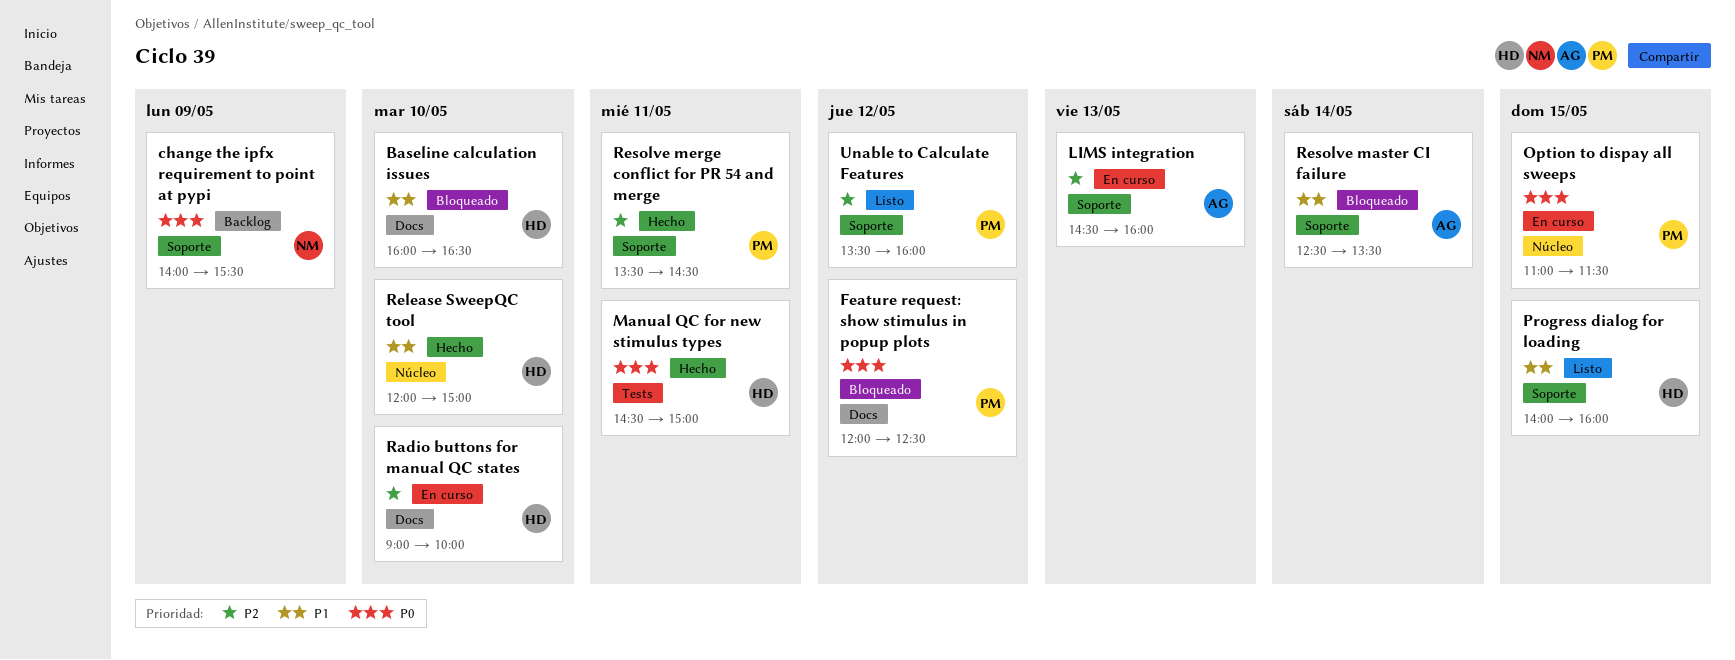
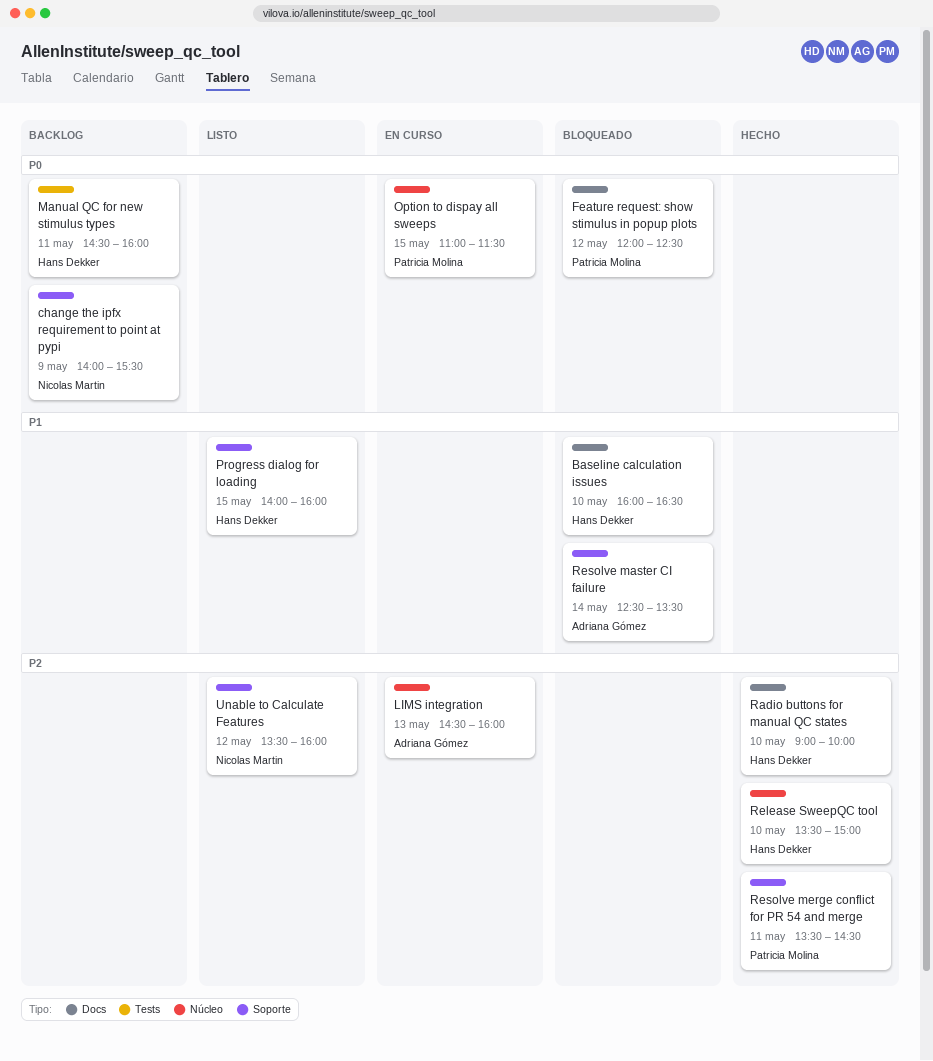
LIMS integration, label: Soporte -> Núcleo
Manual QC for new stimulus types, status: Hecho -> Backlog
Manual QC for new stimulus types, ends: 15:00 -> 16:00
Radio buttons for manual QC states, status: En curso -> Hecho
Release SweepQC tool, priority: P1 -> P2
Release SweepQC tool, begins: 12:00 -> 13:30
Unable to Calculate Features, owner: Patricia Molina -> Nicolas Martin

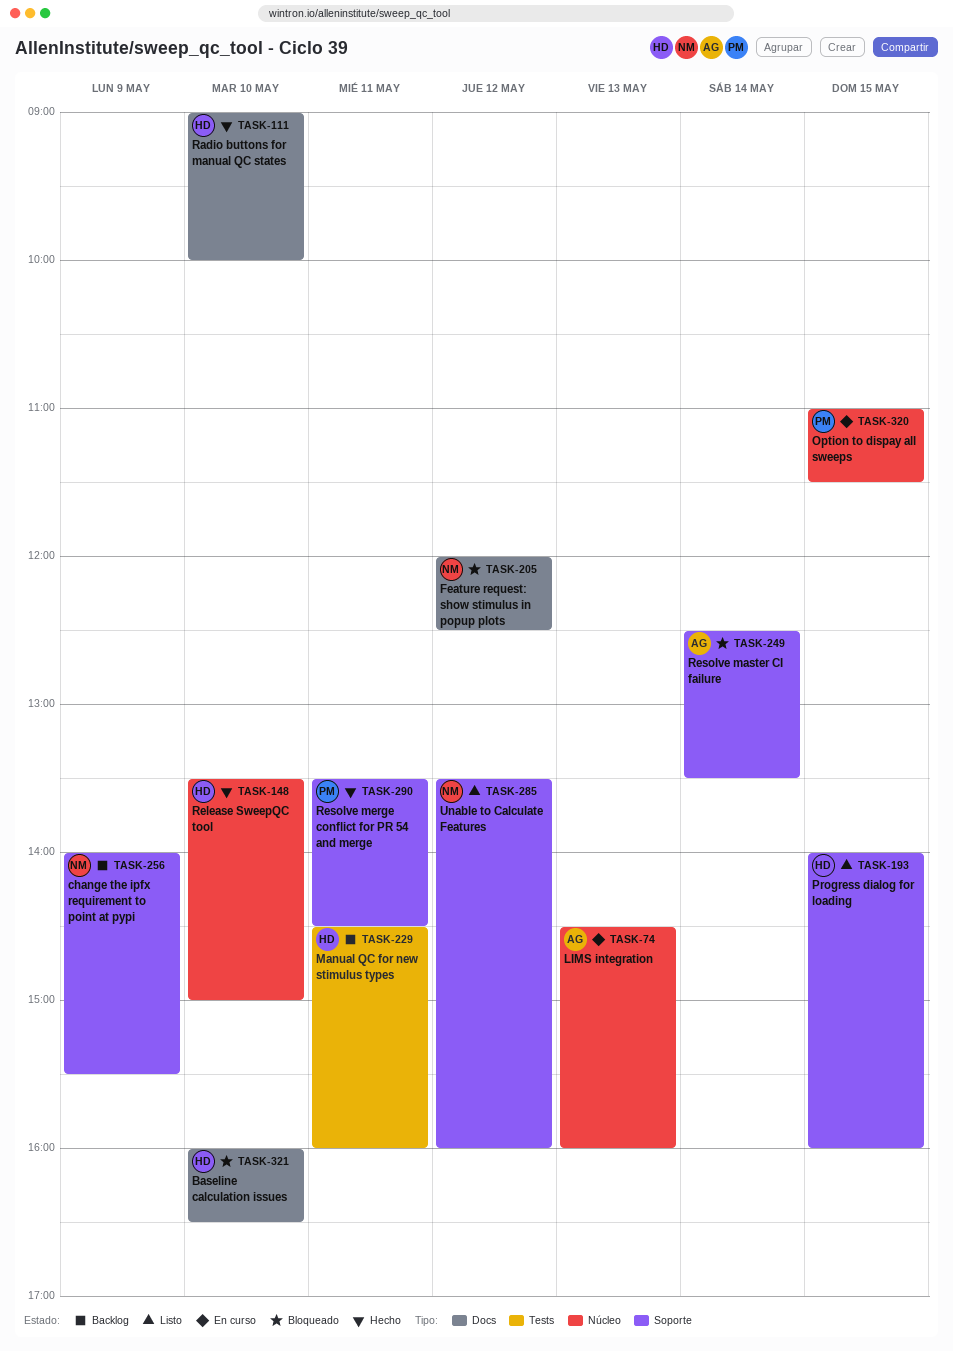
Feature request: show stimulus in popup plots, owner: Patricia Molina -> Nicolas Martin

